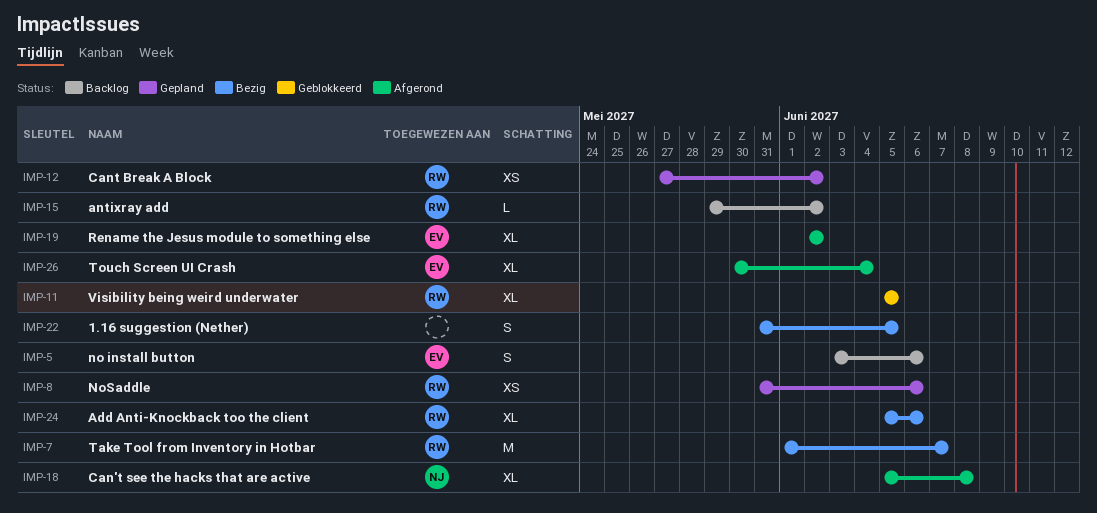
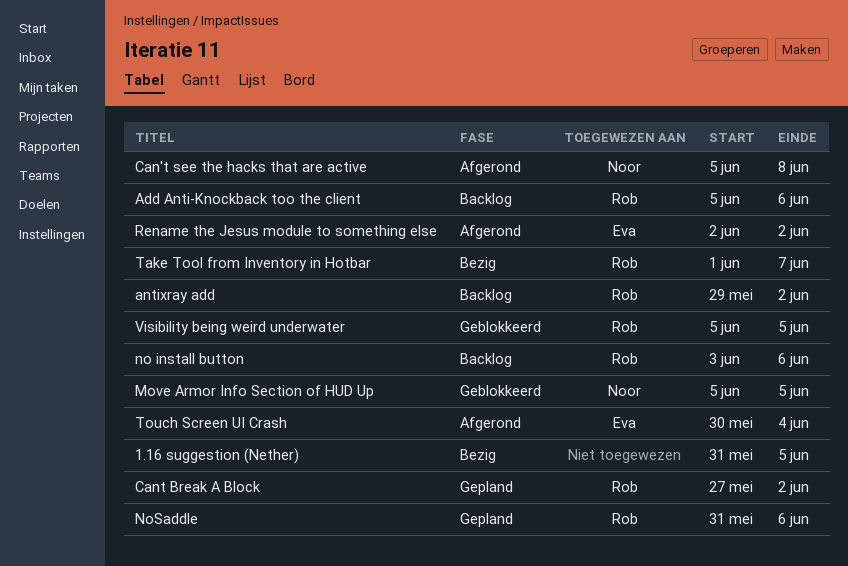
Add Anti-Knockback too the client, status: Bezig -> Backlog
Move Armor Info Section of HUD Up: none -> present
no install button, owner: Eva -> Rob

